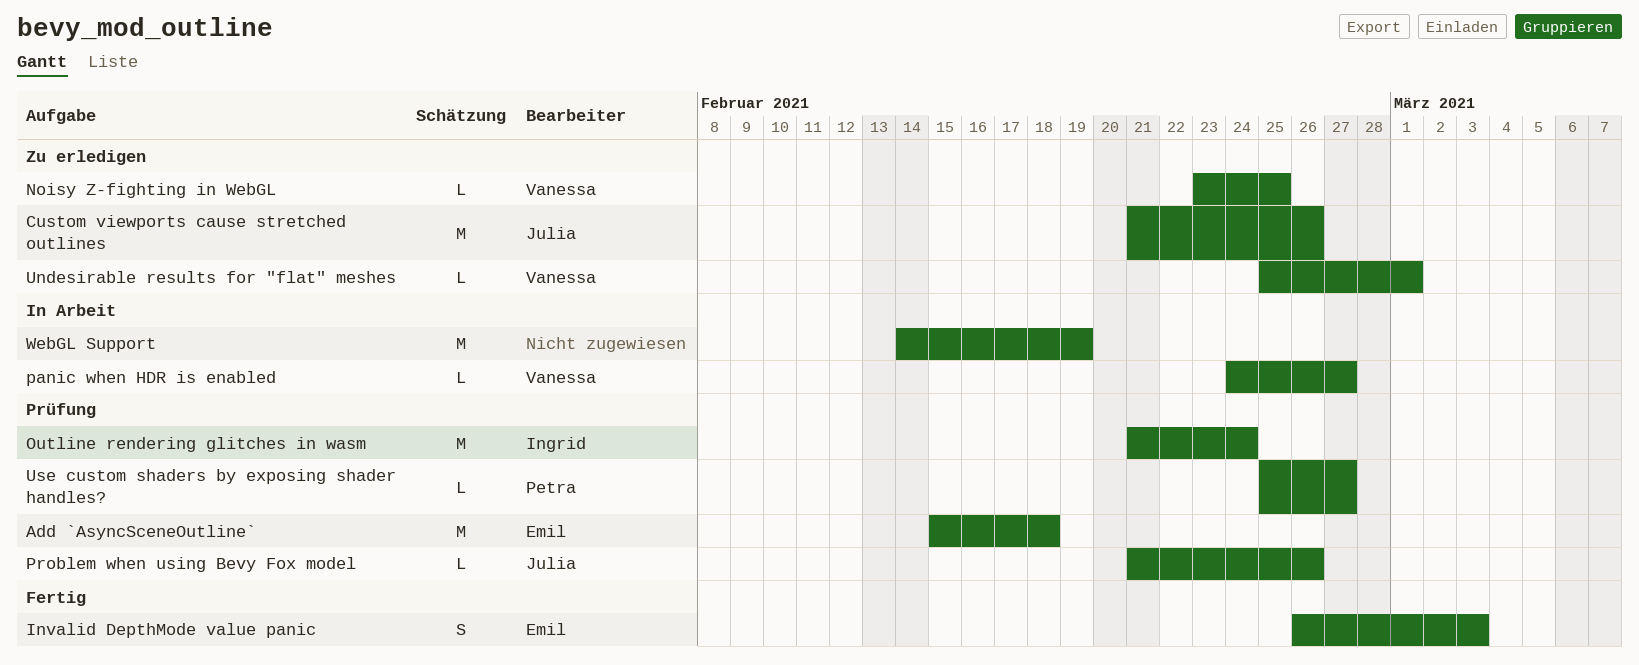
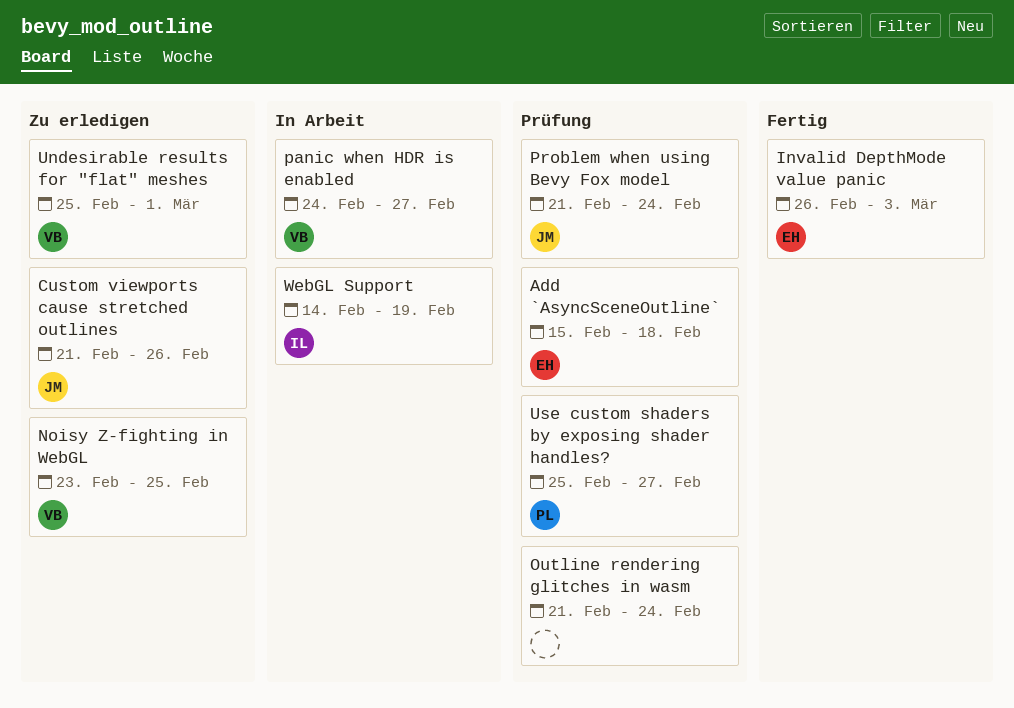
Outline rendering glitches in wasm, owner: Ingrid -> none
Problem when using Bevy Fox model, due: Feb 26 -> Feb 24
WebGL Support, owner: none -> Ingrid

